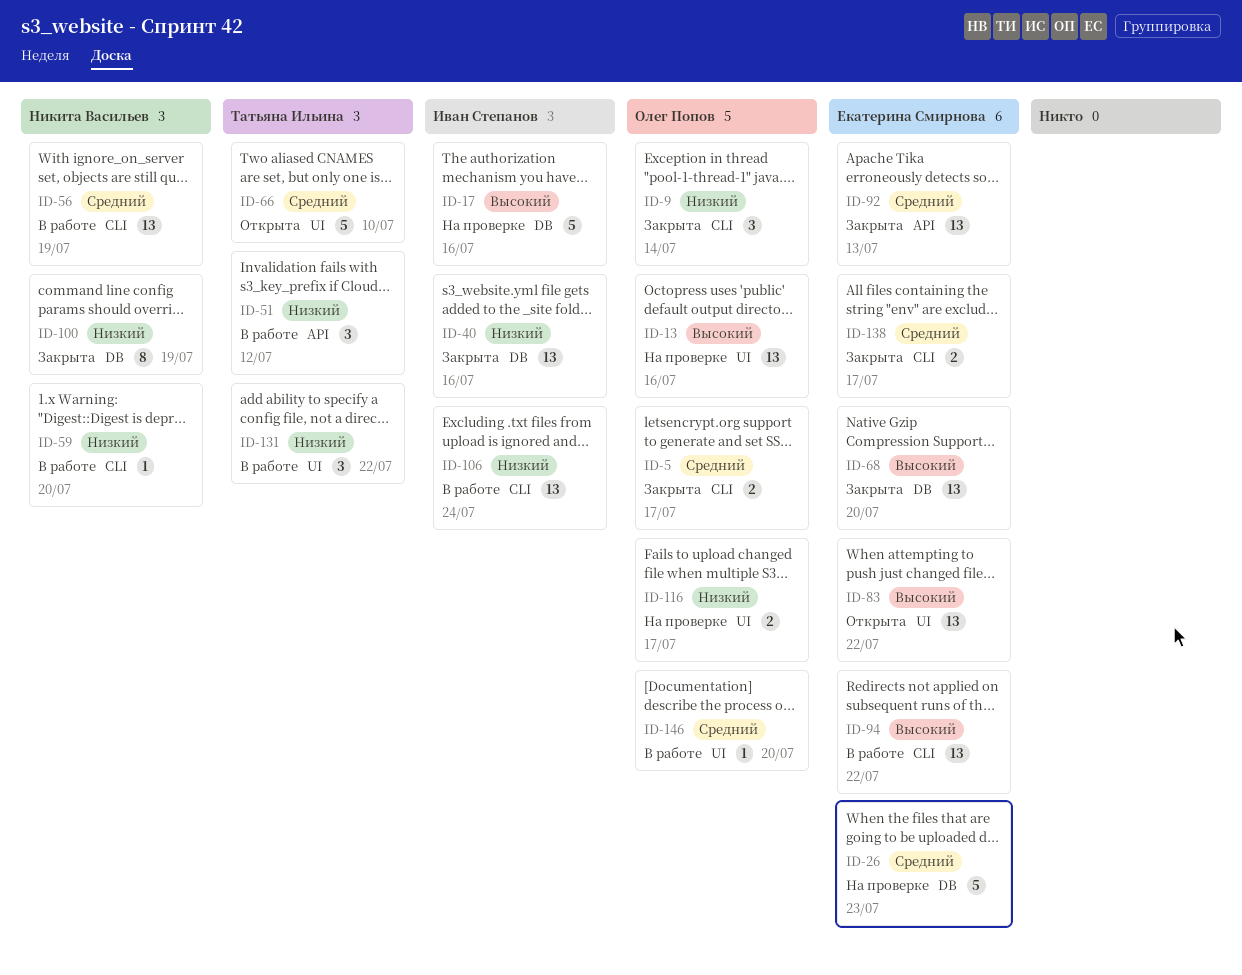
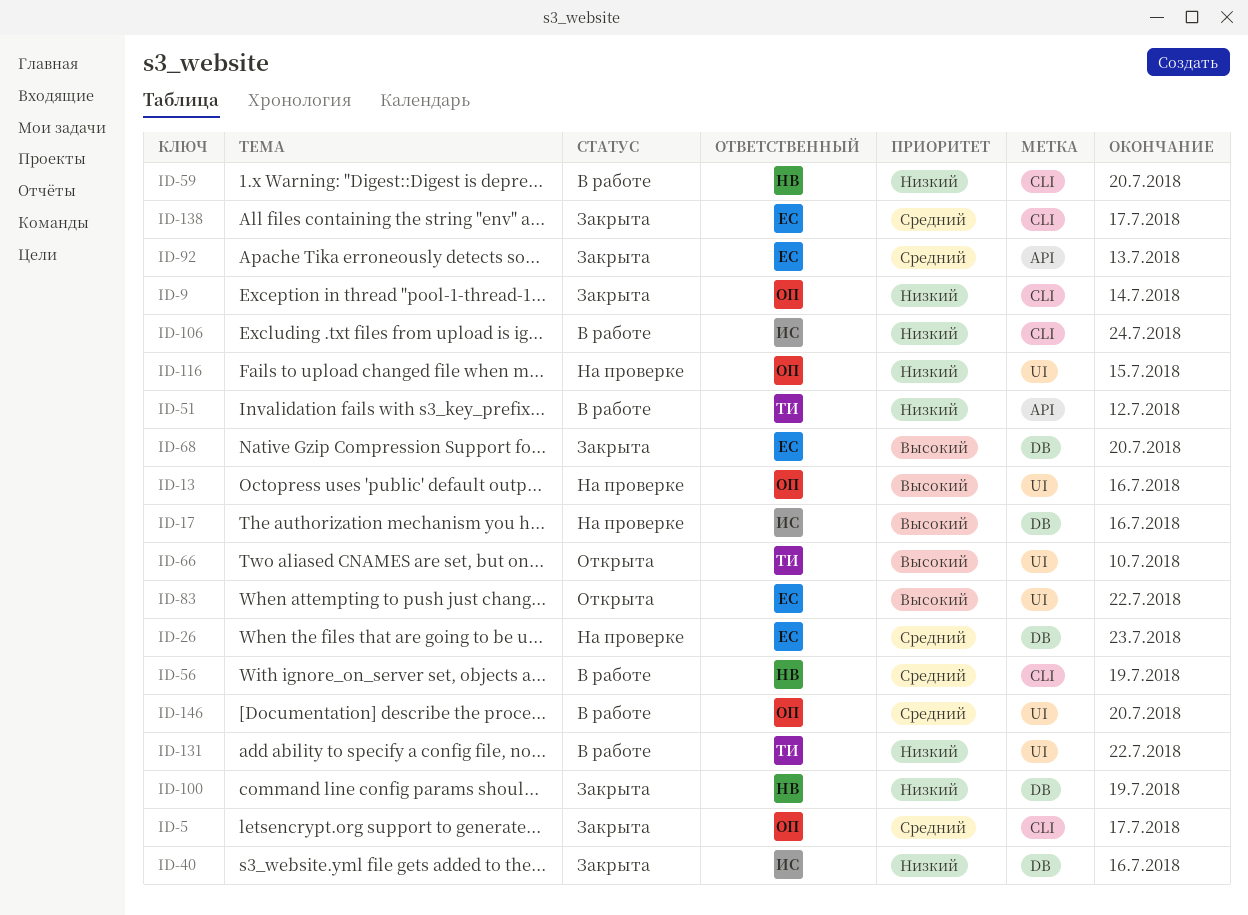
ID-66, priority: Средний -> Высокий
ID-94: present -> none
ID-116, due: Jul 17 -> Jul 15

